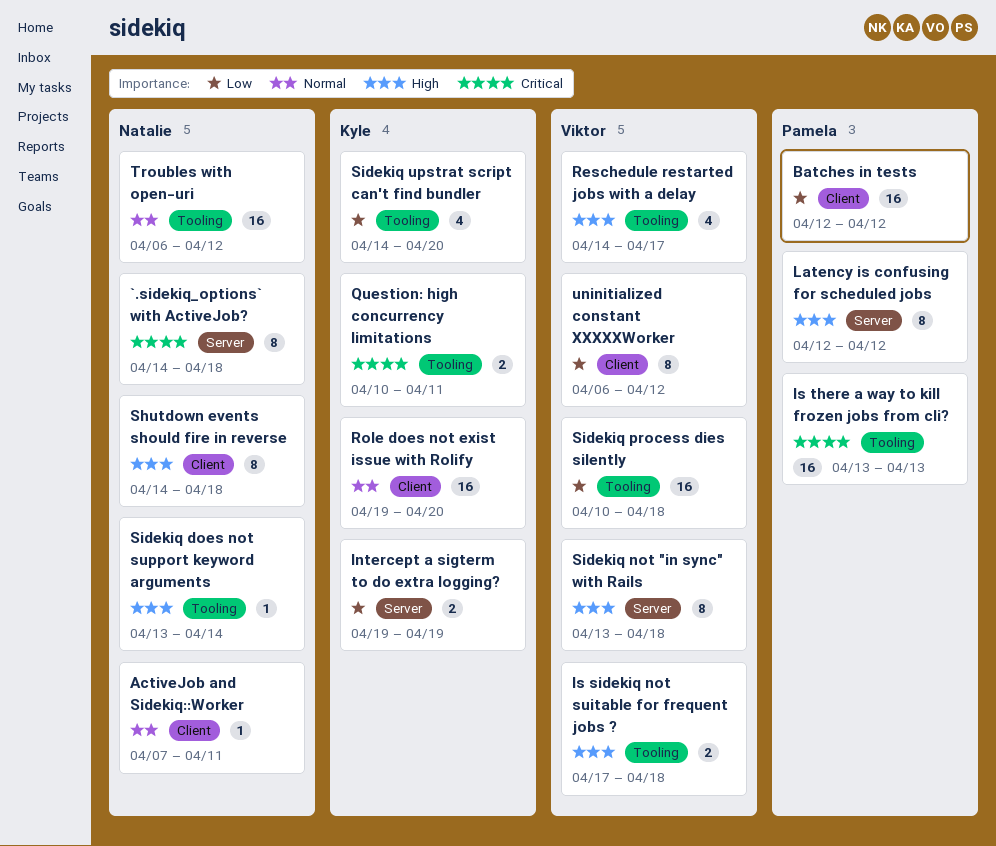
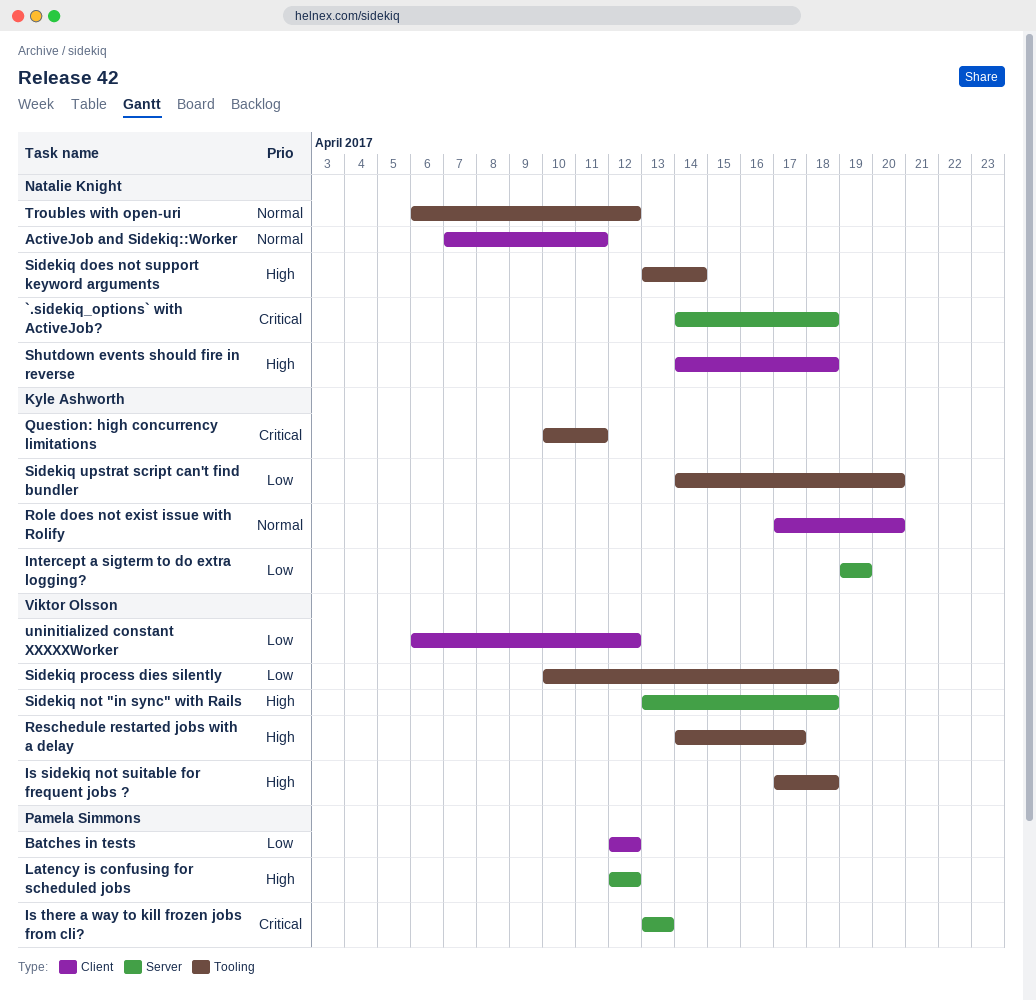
Is there a way to kill frozen jobs from cli?, label: Tooling -> Server
Role does not exist issue with Rolify, start: Apr 19 -> Apr 17

